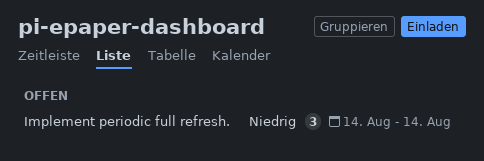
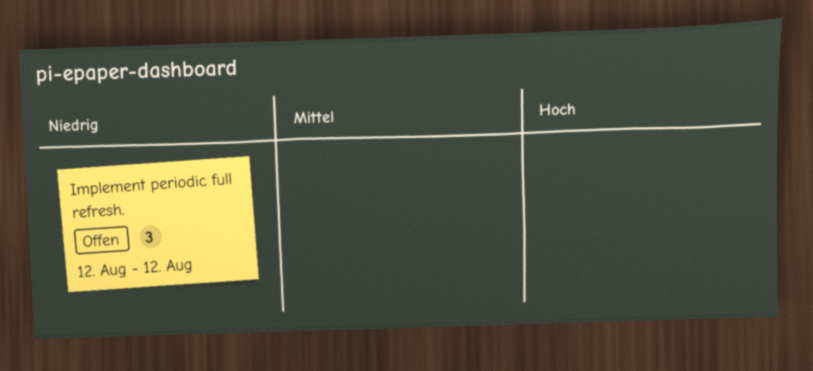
Implement periodic full refresh., start: Aug 14 -> Aug 12
Implement periodic full refresh., due: Aug 14 -> Aug 12

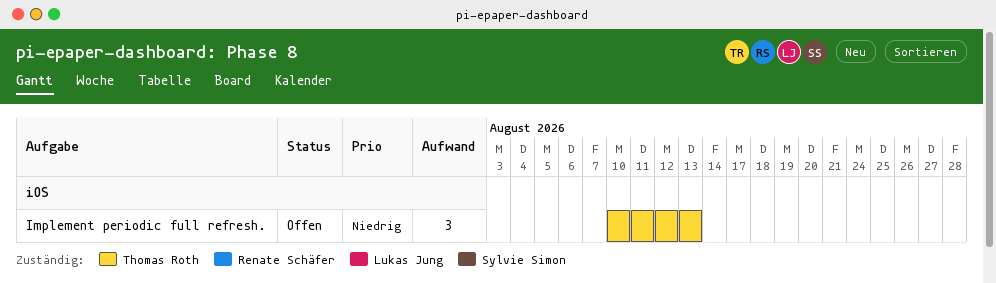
Implement periodic full refresh., start: Aug 12 -> Aug 10
Implement periodic full refresh., due: Aug 12 -> Aug 13

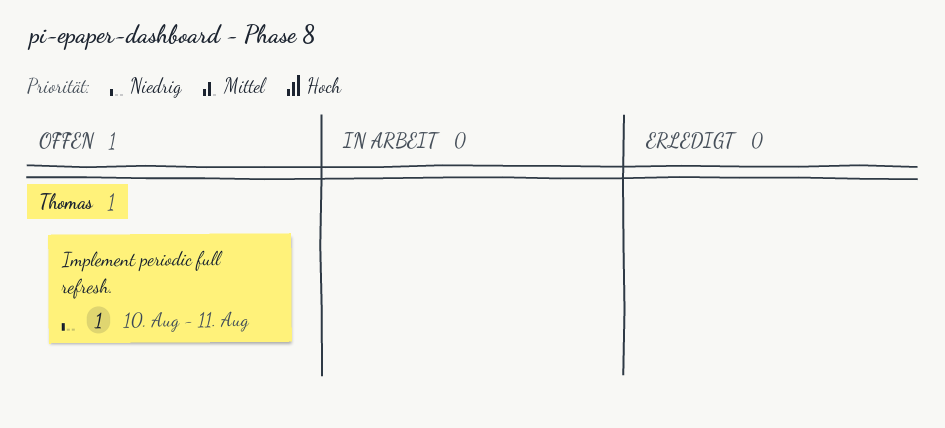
Implement periodic full refresh., estimate: 3 -> 1
Implement periodic full refresh., due: Aug 13 -> Aug 11

